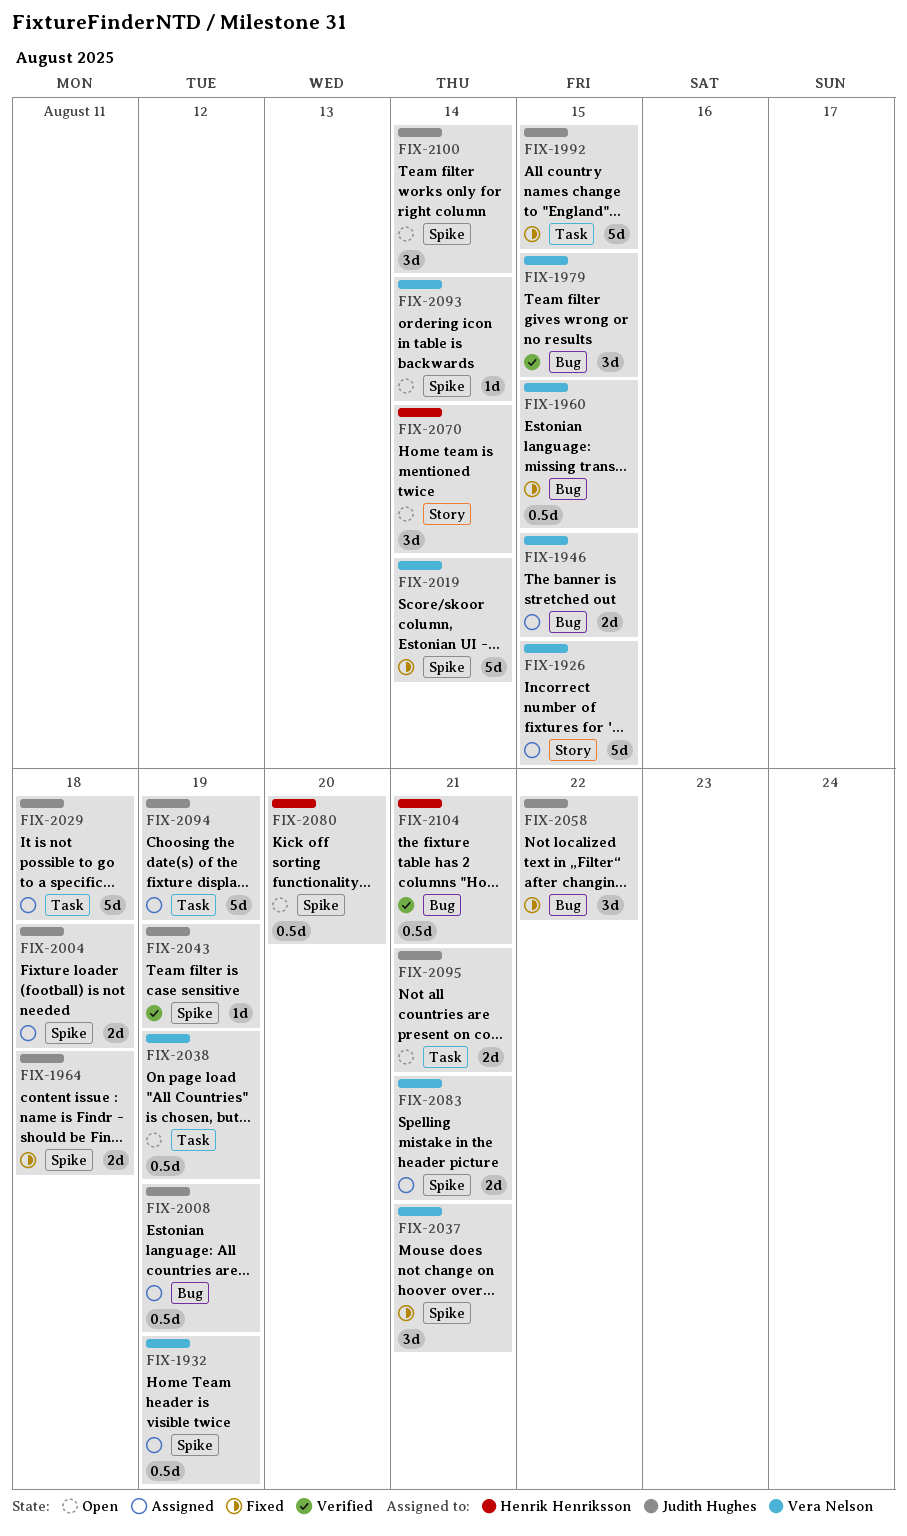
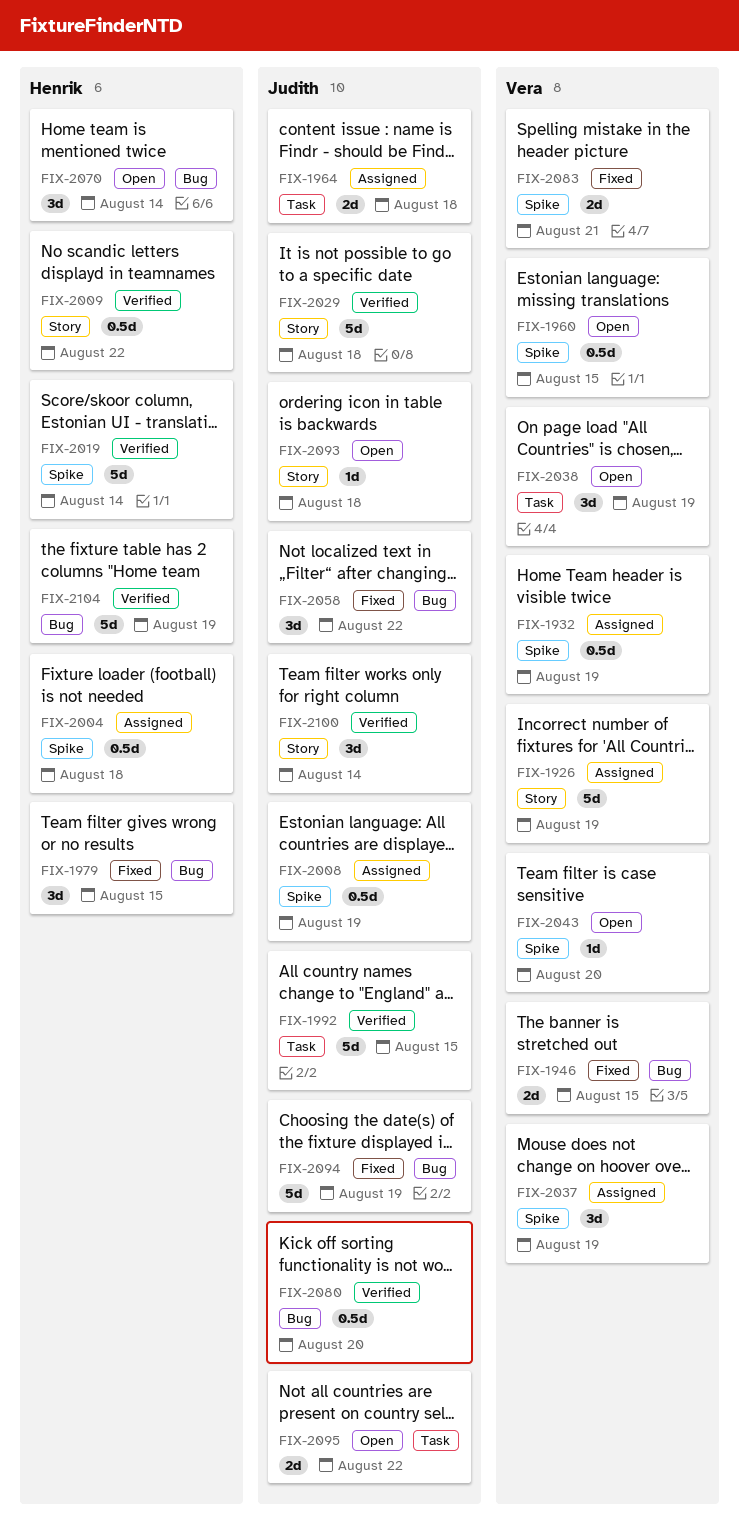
FIX-1926, due: Aug 15 -> Aug 19
FIX-1946, status: Assigned -> Fixed
FIX-1960, status: Fixed -> Open
FIX-1960, label: Bug -> Spike
FIX-1964, status: Fixed -> Assigned
FIX-1964, label: Spike -> Task
FIX-1979, status: Verified -> Fixed
FIX-1979, owner: Vera Nelson -> Henrik Henriksson
FIX-1992, status: Fixed -> Verified
FIX-2004, owner: Judith Hughes -> Henrik Henriksson
FIX-2004, estimate: 2d -> 0.5d
FIX-2008, label: Bug -> Spike
FIX-2009: none -> present
FIX-2019, status: Fixed -> Verified
FIX-2019, owner: Vera Nelson -> Henrik Henriksson
FIX-2029, status: Assigned -> Verified
FIX-2029, label: Task -> Story
FIX-2037, status: Fixed -> Assigned
FIX-2037, due: Aug 21 -> Aug 19
FIX-2038, estimate: 0.5d -> 3d
FIX-2043, status: Verified -> Open
FIX-2043, owner: Judith Hughes -> Vera Nelson
FIX-2043, due: Aug 19 -> Aug 20
FIX-2070, label: Story -> Bug
FIX-2080, status: Open -> Verified
FIX-2080, owner: Henrik Henriksson -> Judith Hughes
FIX-2080, label: Spike -> Bug
FIX-2083, status: Assigned -> Fixed
FIX-2093, owner: Vera Nelson -> Judith Hughes
FIX-2093, label: Spike -> Story
FIX-2093, due: Aug 14 -> Aug 18
FIX-2094, status: Assigned -> Fixed
FIX-2094, label: Task -> Bug
FIX-2095, due: Aug 21 -> Aug 22
FIX-2100, status: Open -> Verified
FIX-2100, label: Spike -> Story
FIX-2104, estimate: 0.5d -> 5d
FIX-2104, due: Aug 21 -> Aug 19

